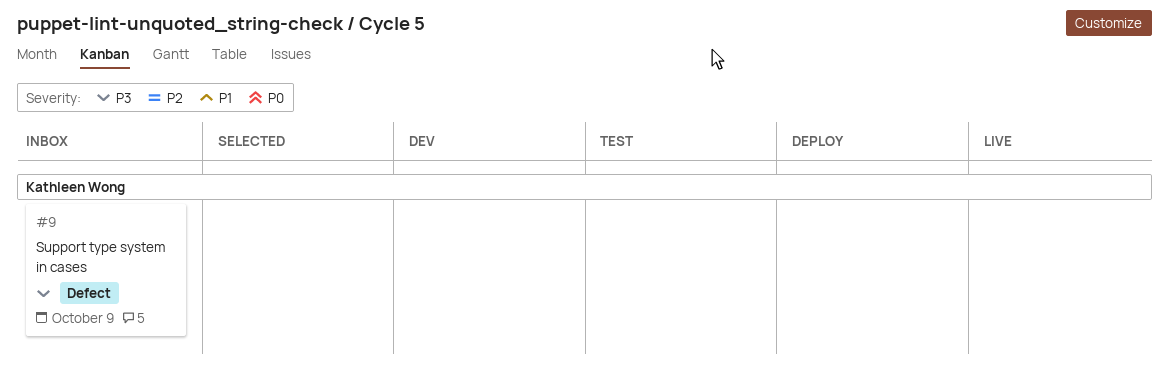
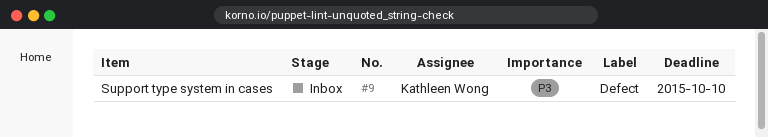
#9, due: Oct 9 -> Oct 10

